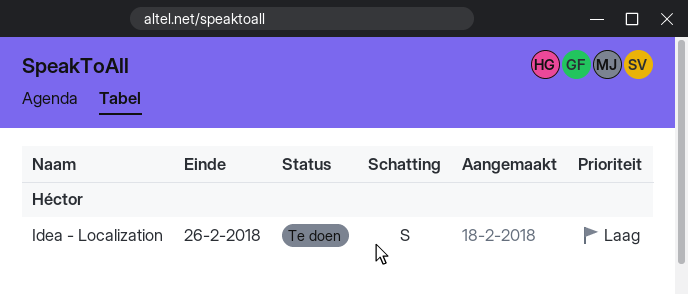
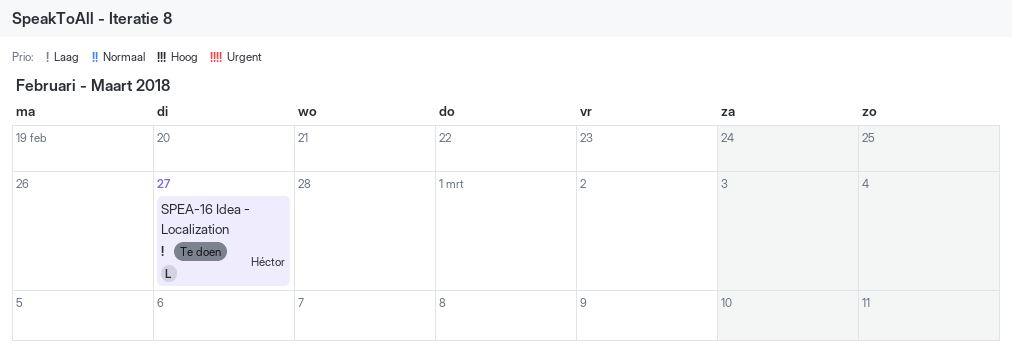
Idea - Localization, estimate: S -> L
Idea - Localization, due: Feb 26 -> Feb 27

